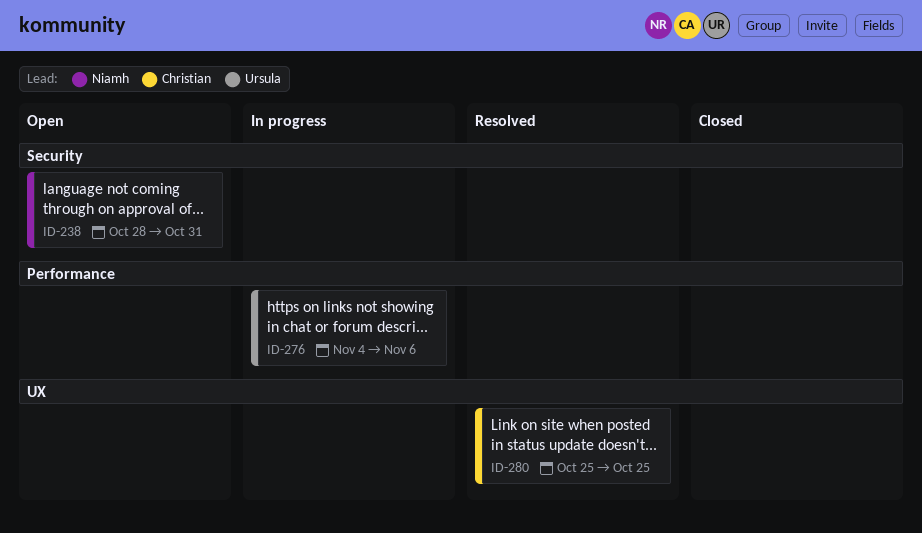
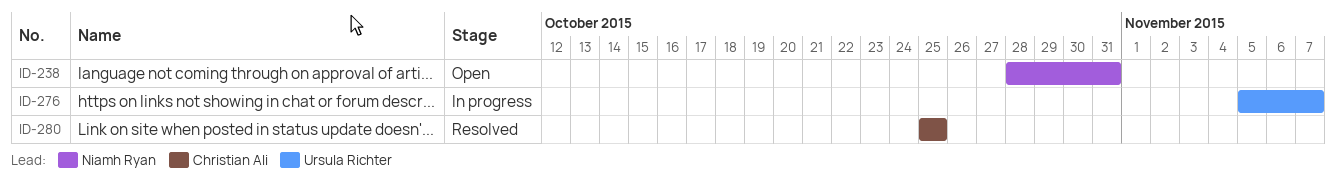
ID-276, start: Nov 4 -> Nov 5
ID-276, due: Nov 6 -> Nov 7

